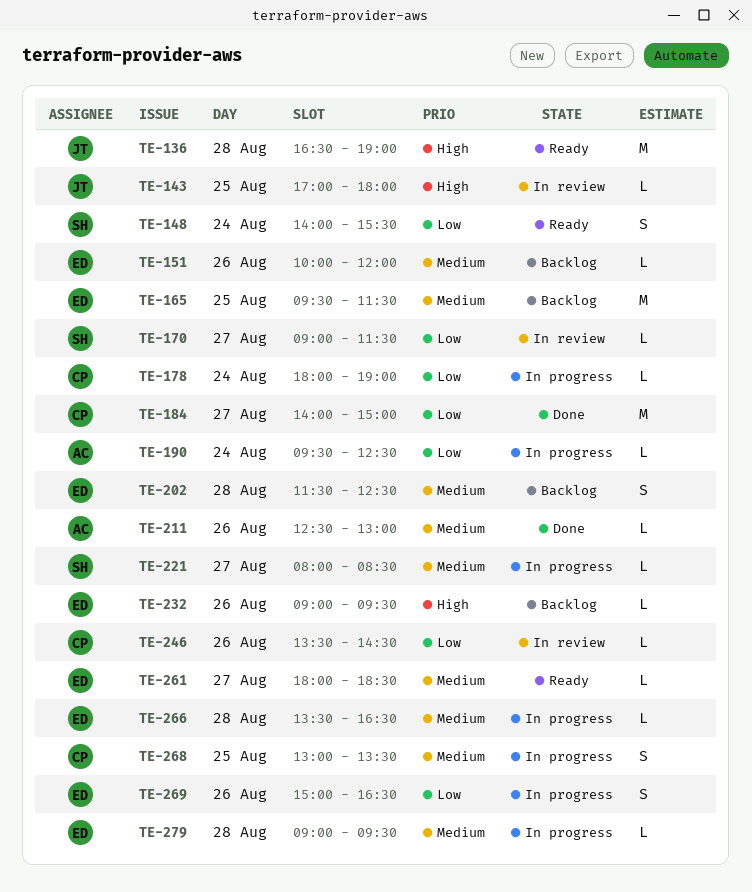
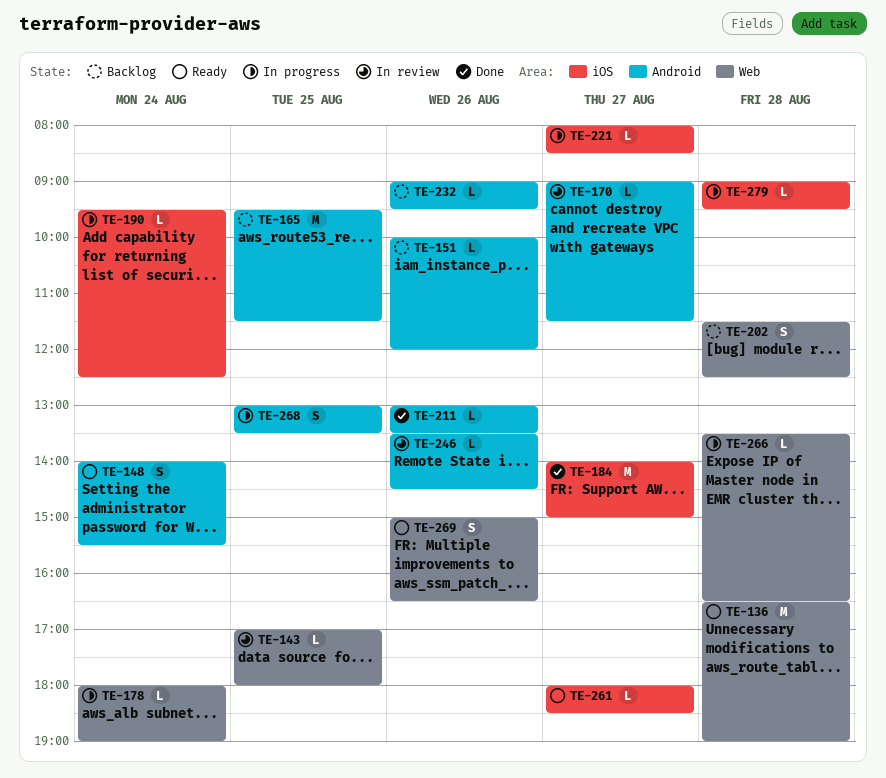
TE-211, begins: 12:30 -> 13:00
TE-211, ends: 13:00 -> 13:30
TE-269, status: In progress -> Ready

